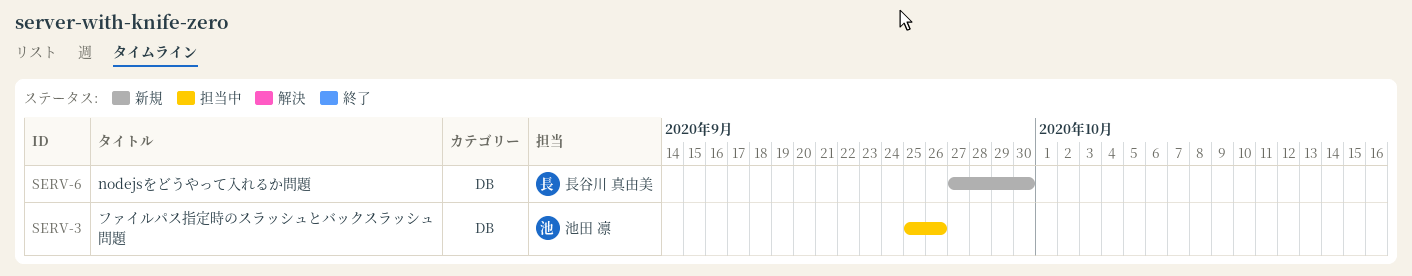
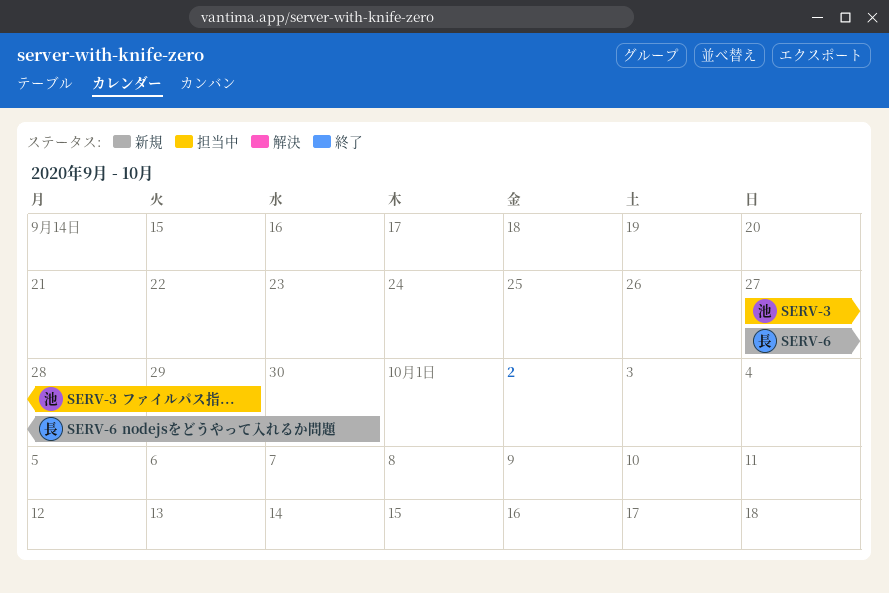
SERV-3, start: Sep 25 -> Sep 27
SERV-3, due: Sep 26 -> Sep 29

